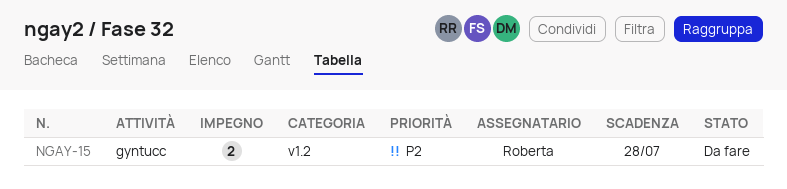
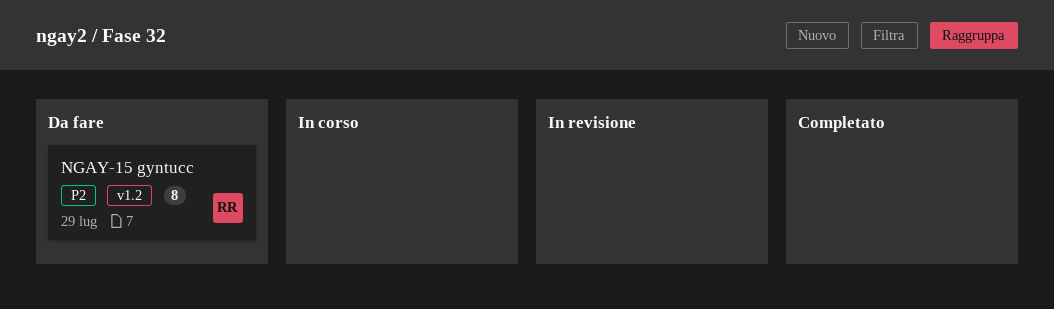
NGAY-15, estimate: 2 -> 8
NGAY-15, due: Jul 28 -> Jul 29

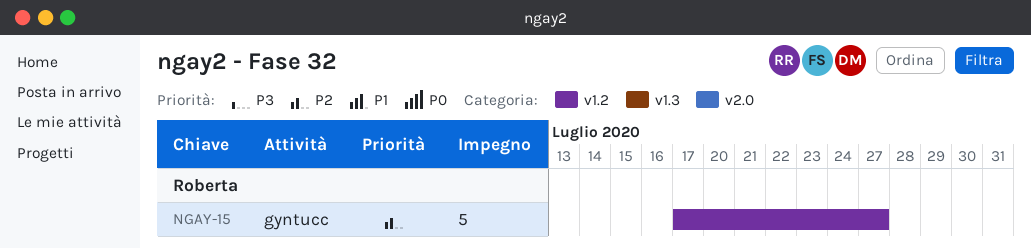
NGAY-15, estimate: 8 -> 5
NGAY-15, due: Jul 29 -> Jul 27

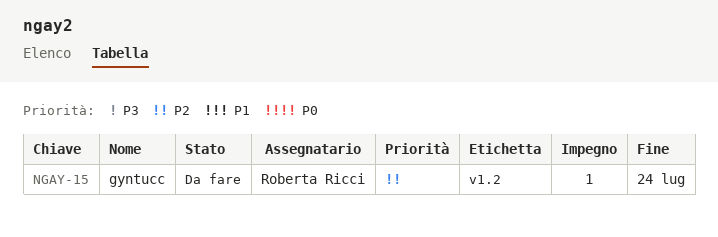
NGAY-15, estimate: 5 -> 1
NGAY-15, due: Jul 27 -> Jul 24

